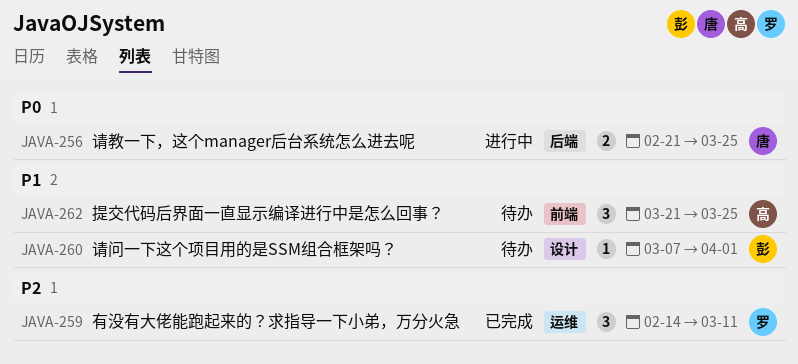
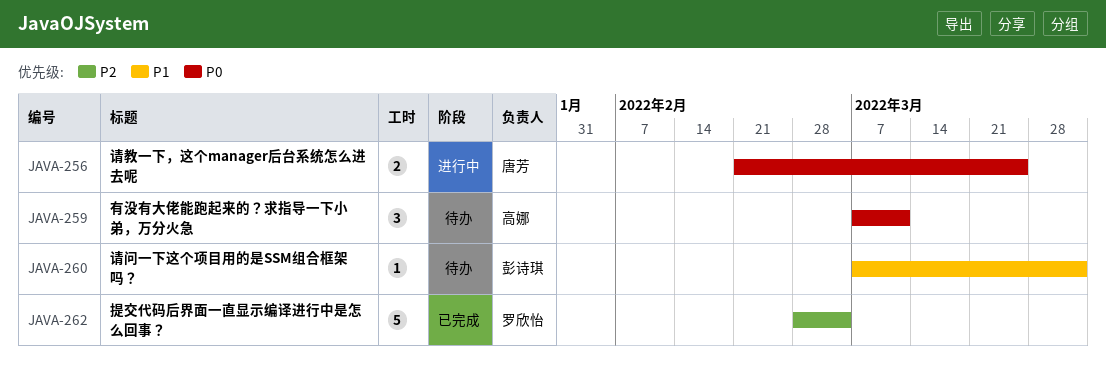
JAVA-259, status: 已完成 -> 待办
JAVA-259, owner: 罗欣怡 -> 高娜
JAVA-259, priority: P2 -> P0
JAVA-259, start: Feb 14 -> Mar 7
JAVA-262, status: 待办 -> 已完成
JAVA-262, owner: 高娜 -> 罗欣怡
JAVA-262, priority: P1 -> P2
JAVA-262, estimate: 3 -> 5
JAVA-262, start: Mar 21 -> Feb 28
JAVA-262, due: Mar 25 -> Mar 4

